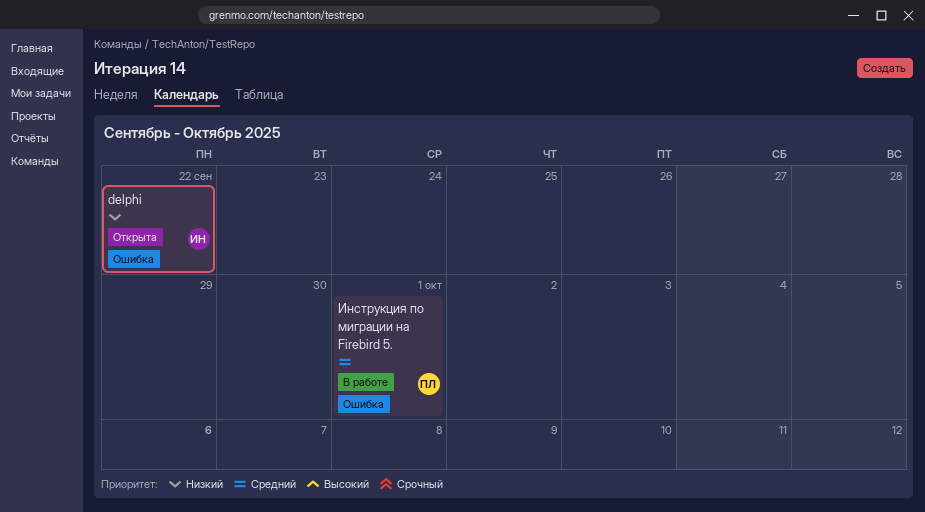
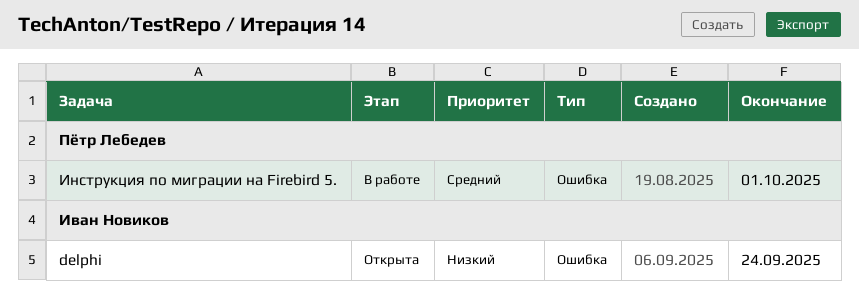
delphi, due: Sep 22 -> Sep 24

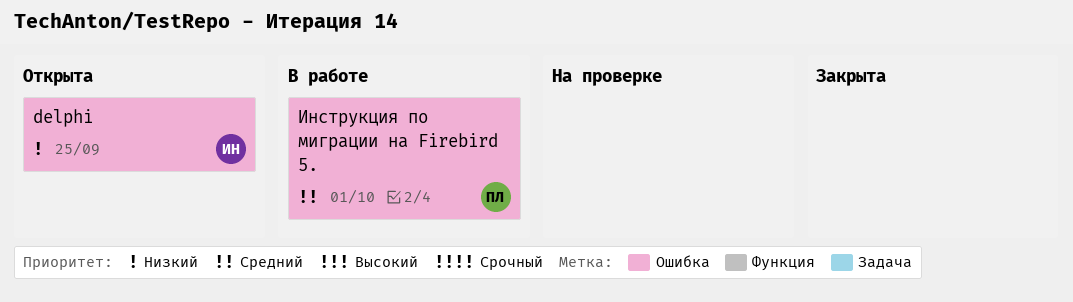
delphi, due: Sep 24 -> Sep 25

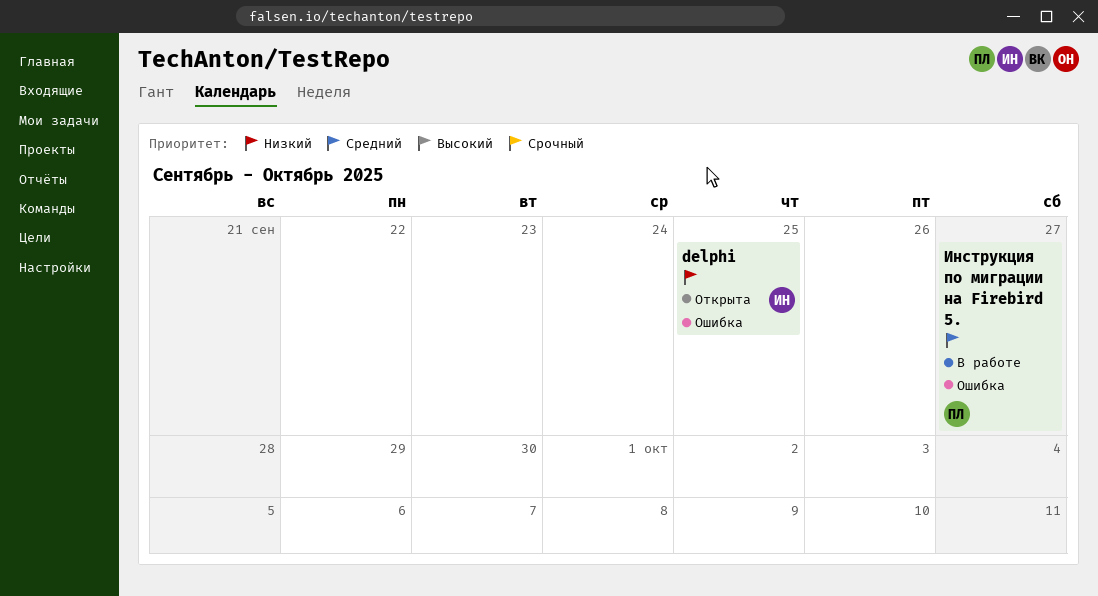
Инструкция по миграции на Firebird 5., due: Oct 1 -> Sep 27

